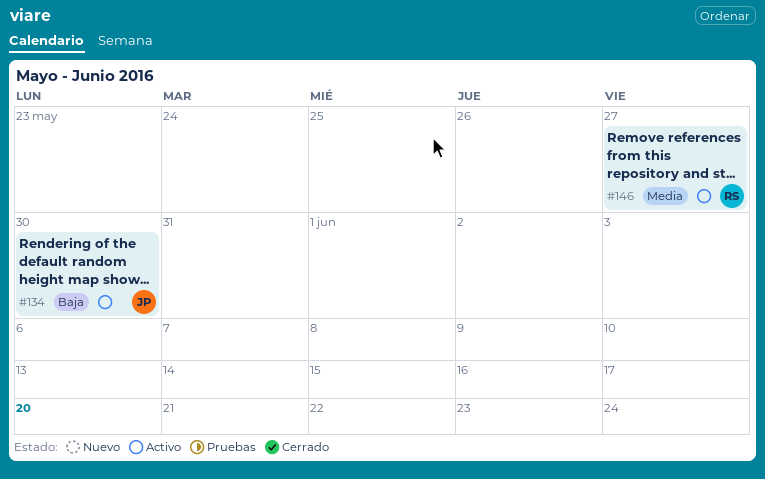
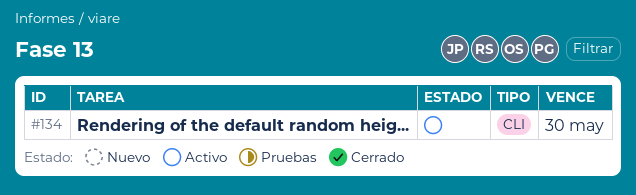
#146: present -> none

